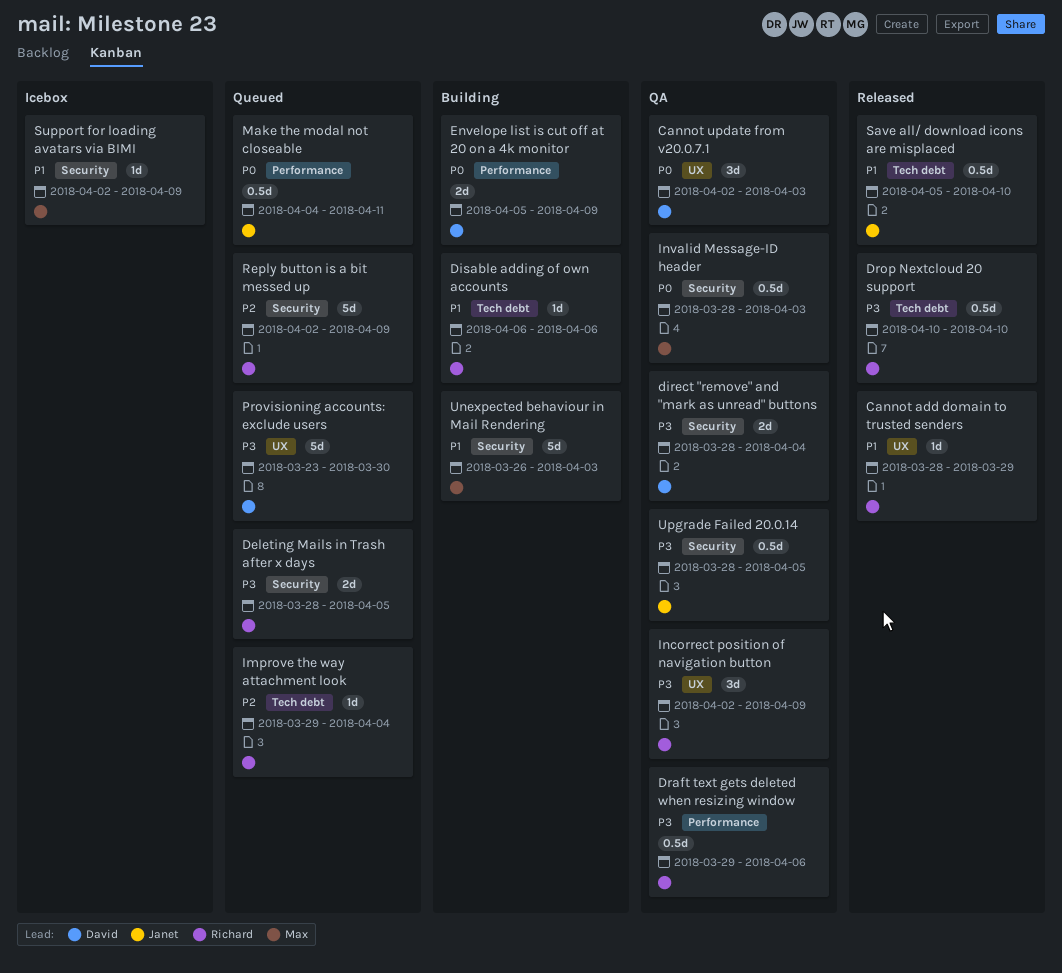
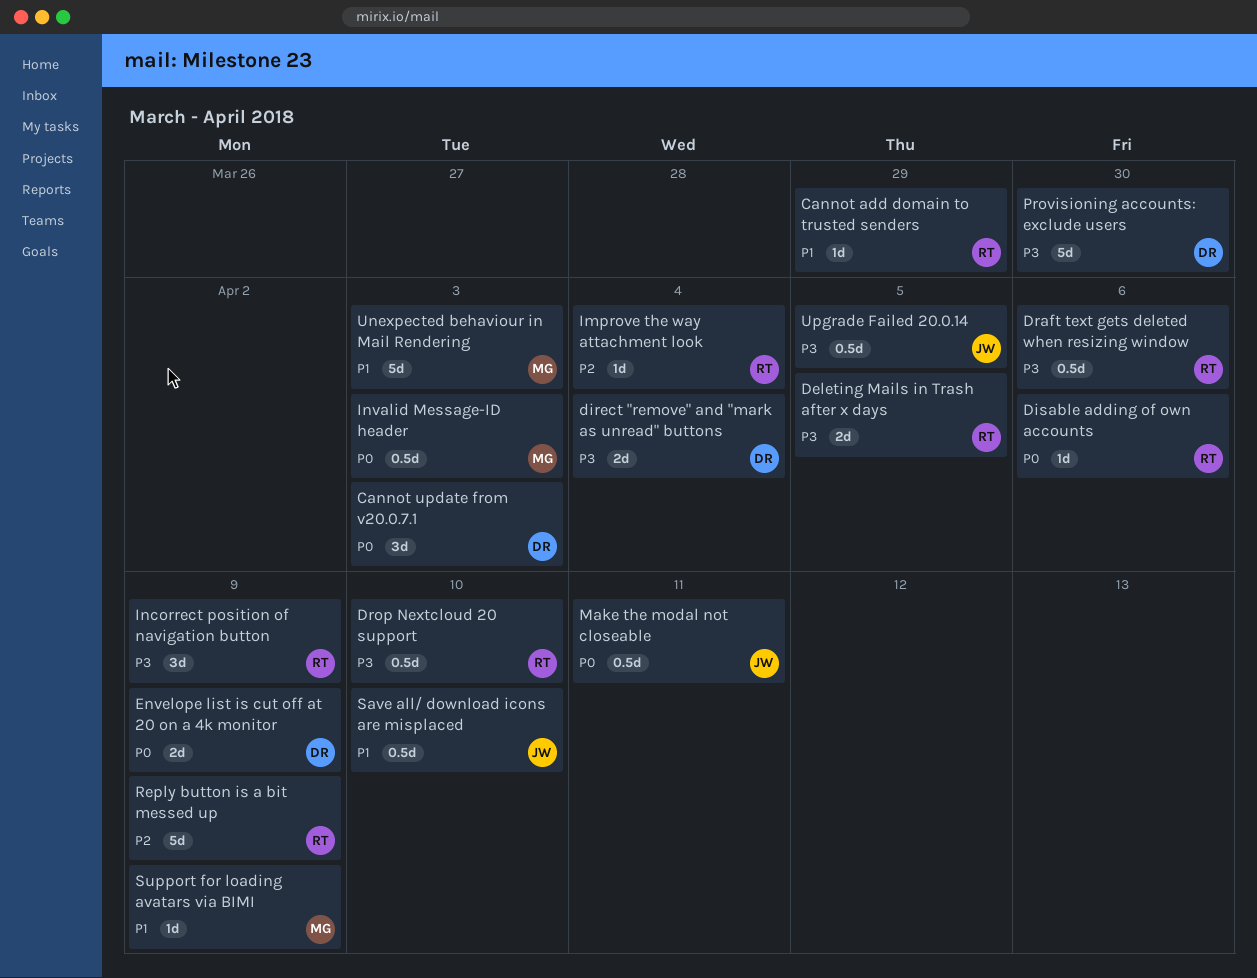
Disable adding of own accounts, priority: P1 -> P0

